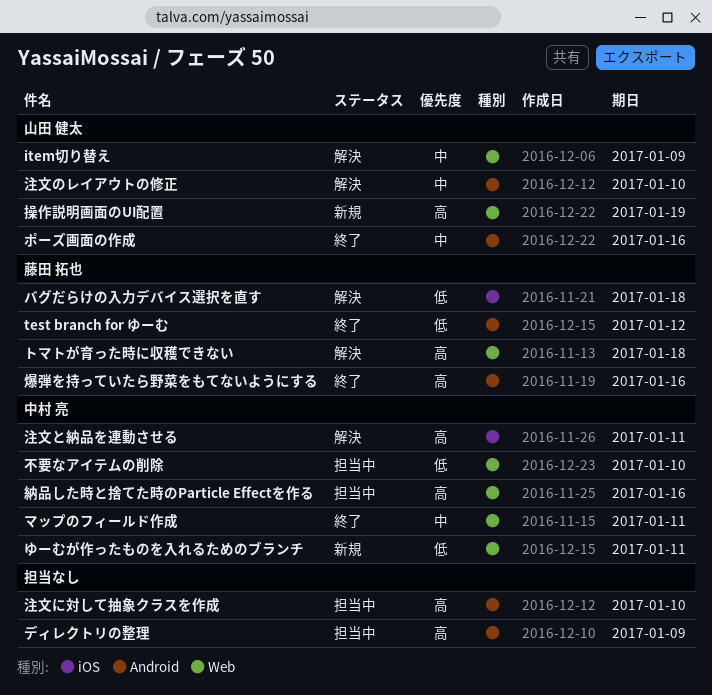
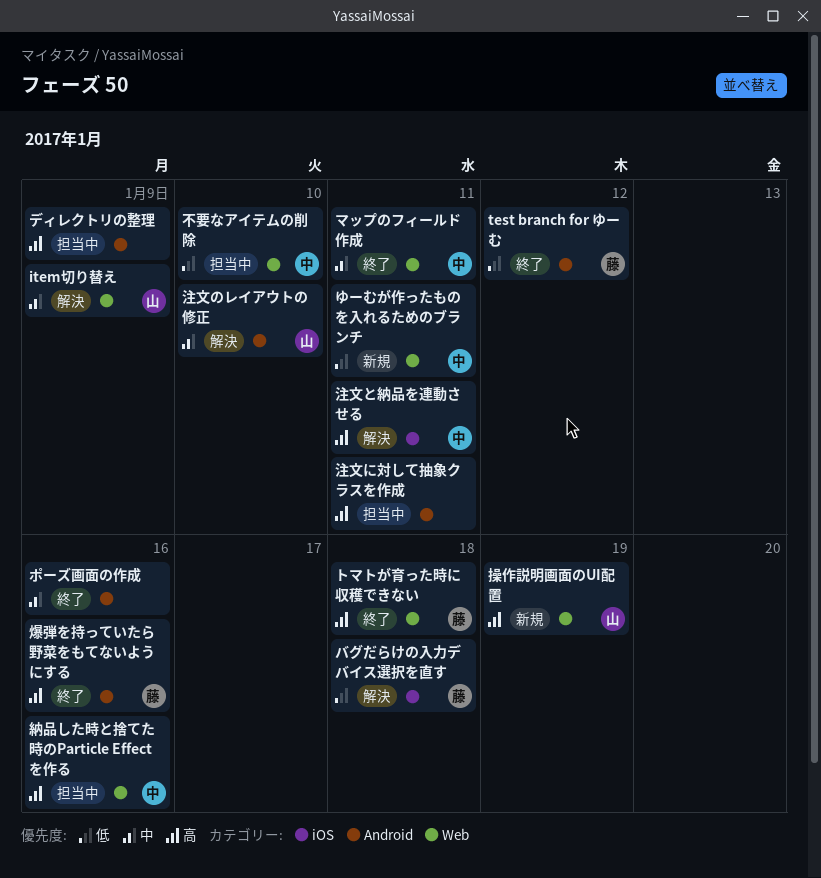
トマトが育った時に収穫できない, status: 解決 -> 終了
ポーズ画面の作成, owner: 山田 健太 -> none
注文に対して抽象クラスを作成, due: Jan 10 -> Jan 11

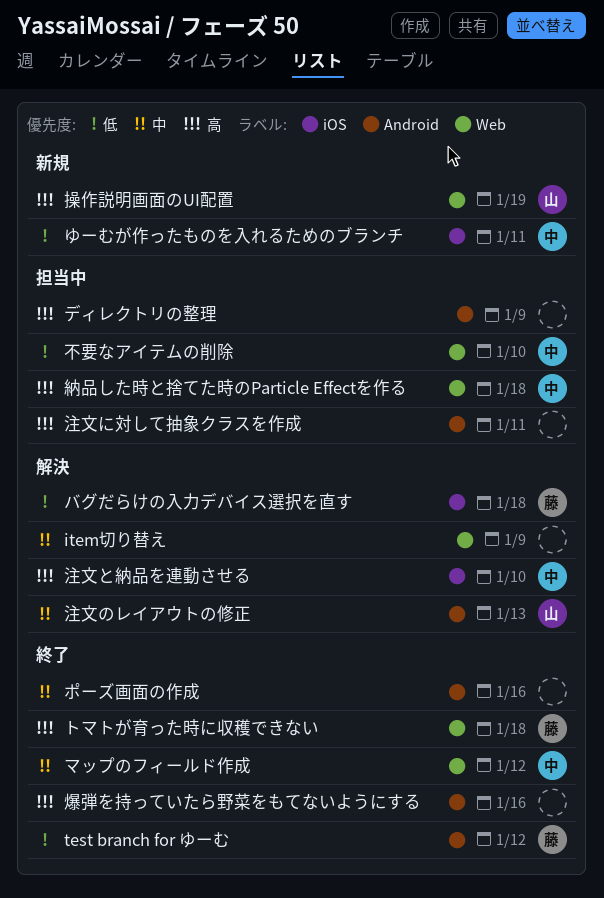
item切り替え, owner: 山 -> none
ゆーむが作ったものを入れるためのブランチ, label: Web -> iOS
マップのフィールド作成, due: Jan 11 -> Jan 12
注文と納品を連動させる, due: Jan 11 -> Jan 10
注文のレイアウトの修正, due: Jan 10 -> Jan 13
爆弾を持っていたら野菜をもてないようにする, owner: 藤 -> none
納品した時と捨てた時のParticle Effectを作る, due: Jan 16 -> Jan 18

